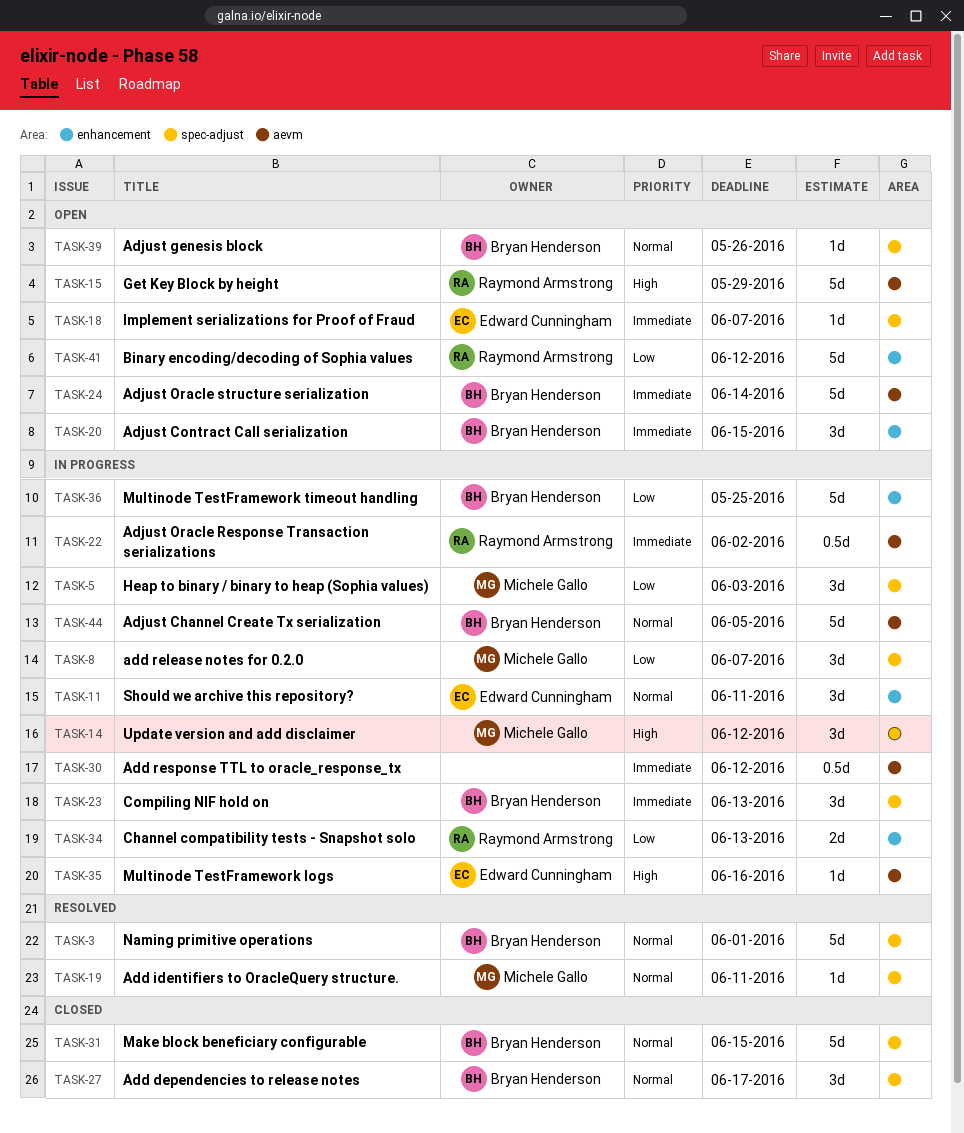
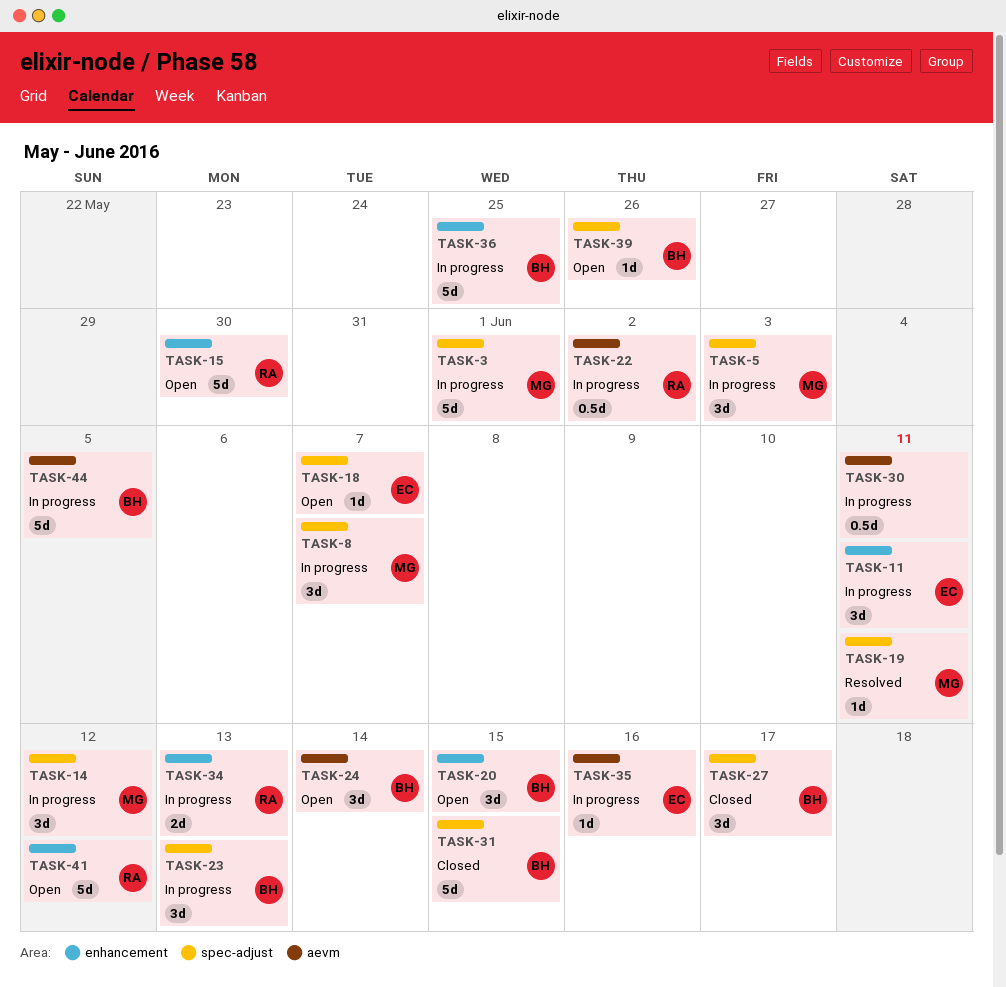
TASK-3, status: Resolved -> In progress
TASK-3, owner: Bryan Henderson -> Michele Gallo
TASK-15, label: aevm -> enhancement
TASK-15, due: May 29 -> May 30
TASK-24, estimate: 5d -> 3d
TASK-30, due: Jun 12 -> Jun 11

